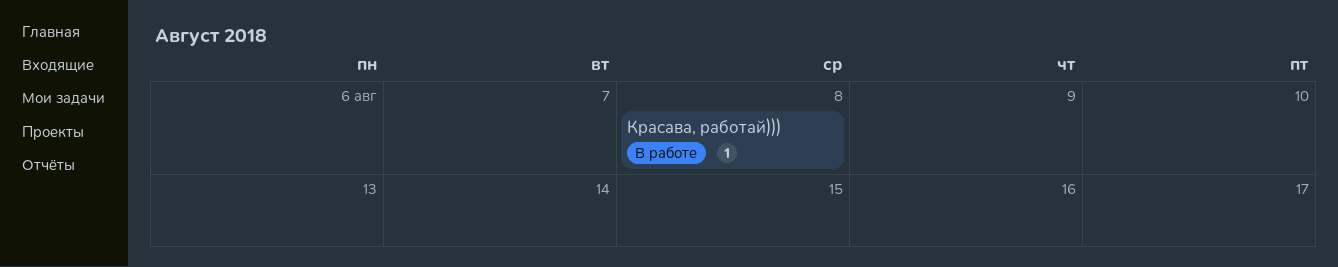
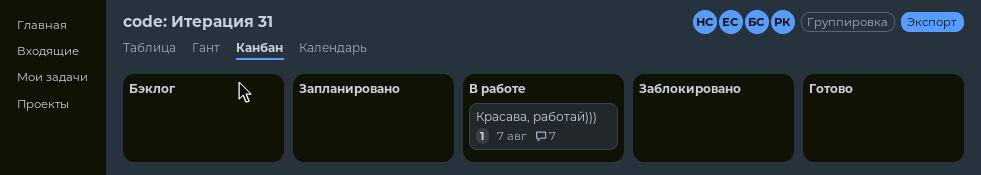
Красава, работай))), due: Aug 8 -> Aug 7

